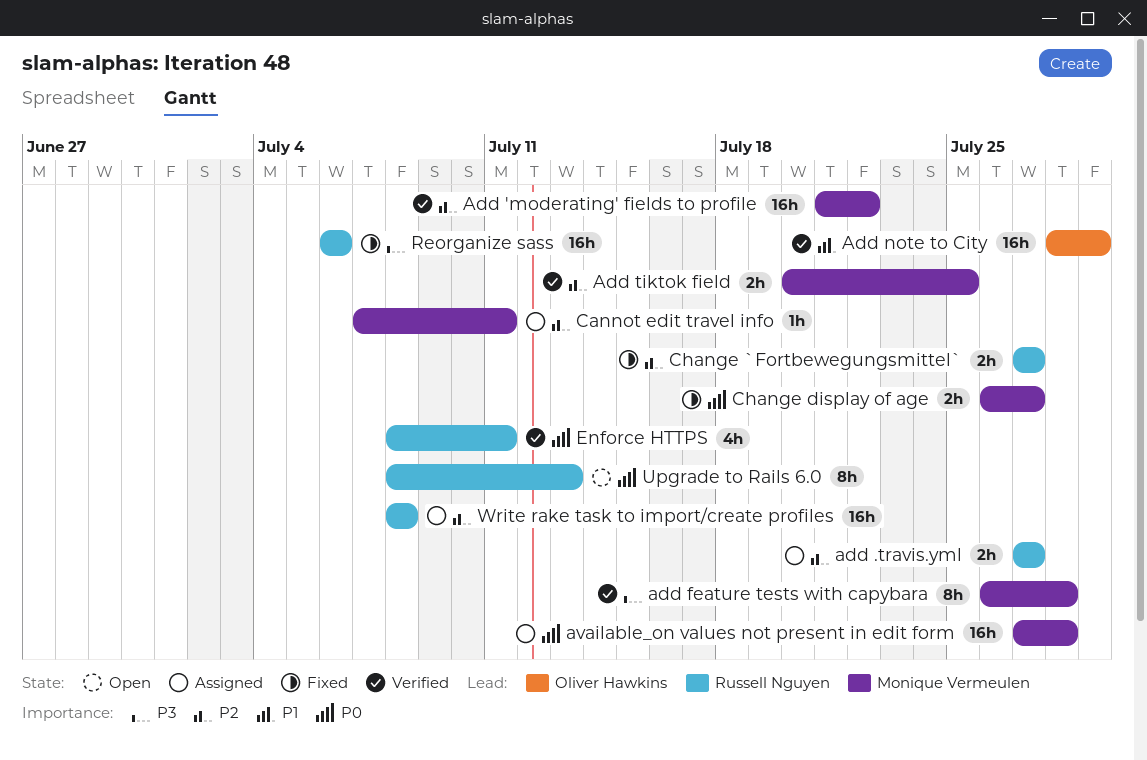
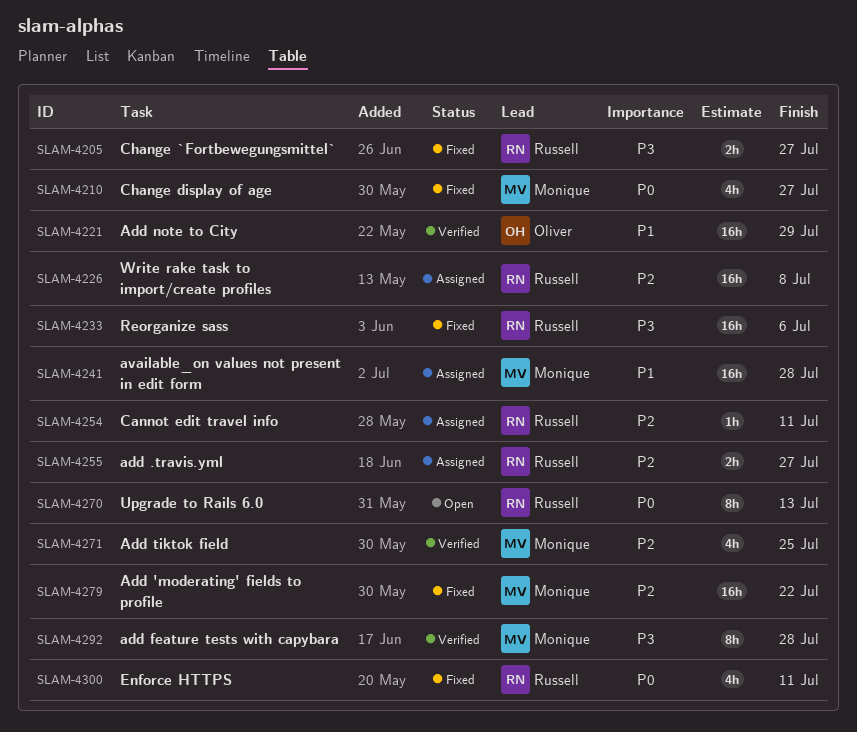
Add 'moderating' fields to profile, status: Verified -> Fixed
Add tiktok field, estimate: 2h -> 4h
available_on values not present in edit form, priority: P0 -> P1
Cannot edit travel info, owner: Monique Vermeulen -> Russell Nguyen
Change `Fortbewegungsmittel`, priority: P2 -> P3
Change display of age, estimate: 2h -> 4h
Enforce HTTPS, status: Verified -> Fixed

